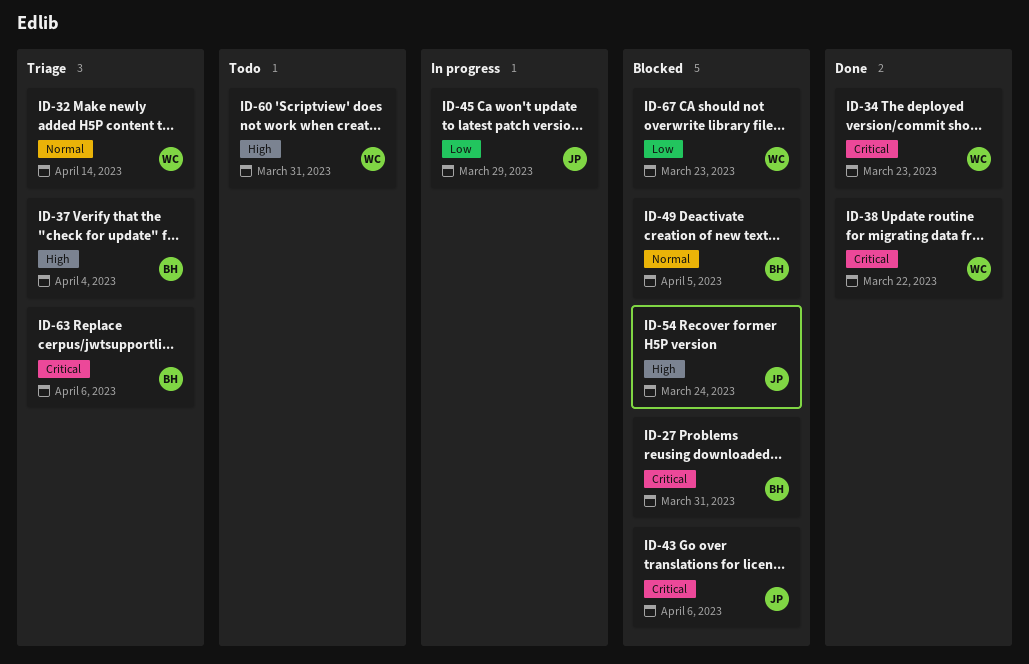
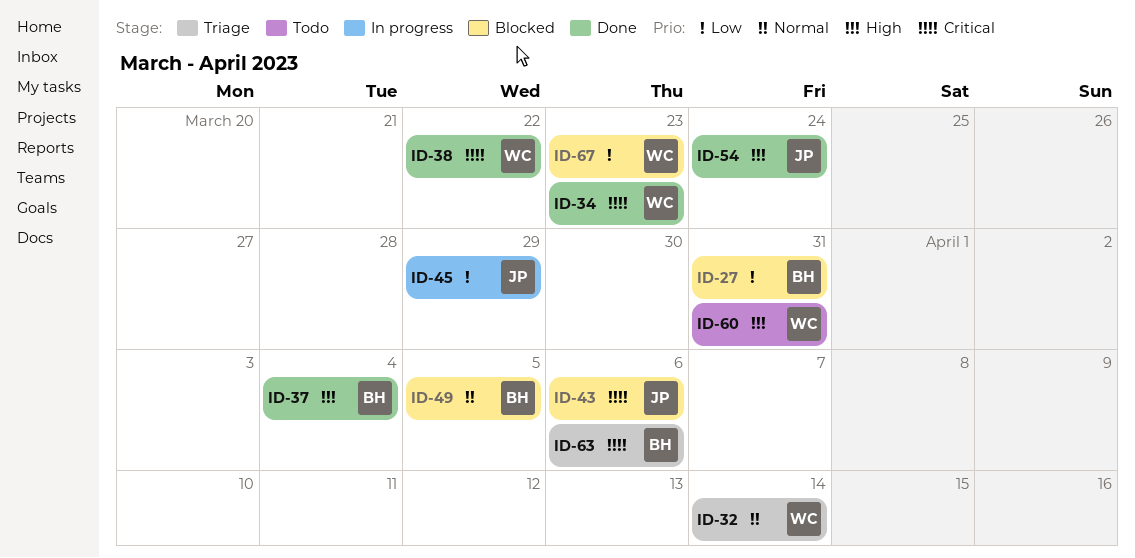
ID-27, priority: Critical -> Low
ID-37, status: Triage -> Done
ID-54, status: Blocked -> Done

